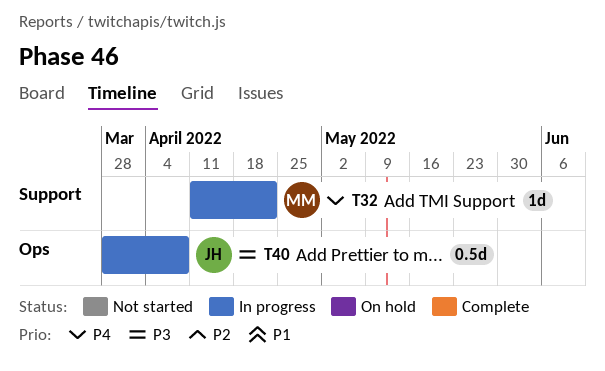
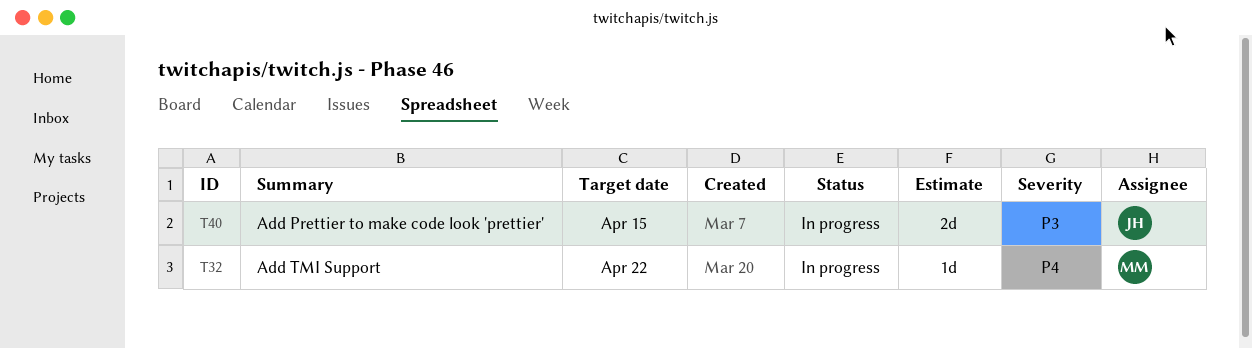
T40, estimate: 0.5d -> 2d
T40, due: Apr 8 -> Apr 15

